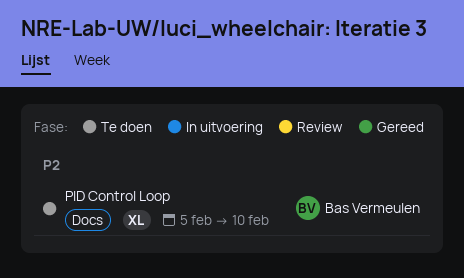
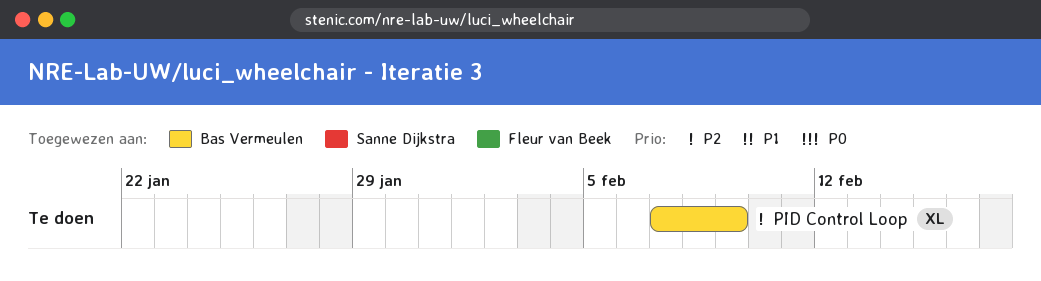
PID Control Loop, start: Feb 5 -> Feb 7
PID Control Loop, due: Feb 10 -> Feb 9

